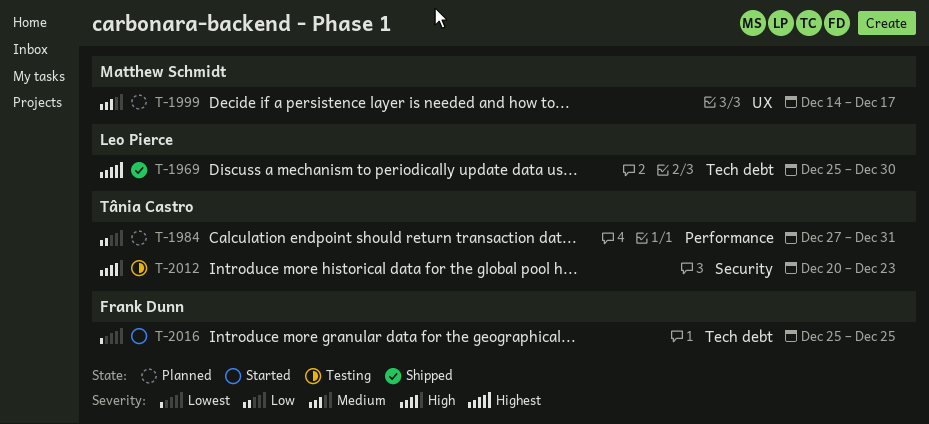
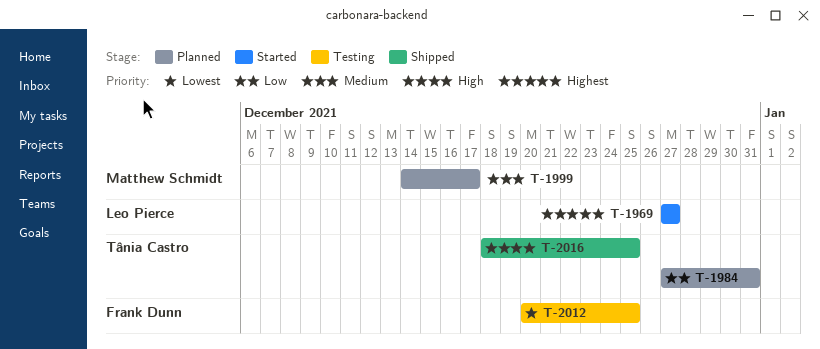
T-1969, status: Shipped -> Started
T-1969, start: Dec 25 -> Dec 27
T-1969, due: Dec 30 -> Dec 27
T-2012, owner: Tânia Castro -> Frank Dunn
T-2012, priority: High -> Lowest
T-2012, due: Dec 23 -> Dec 25
T-2016, status: Started -> Shipped
T-2016, owner: Frank Dunn -> Tânia Castro
T-2016, priority: Lowest -> High
T-2016, start: Dec 25 -> Dec 18

